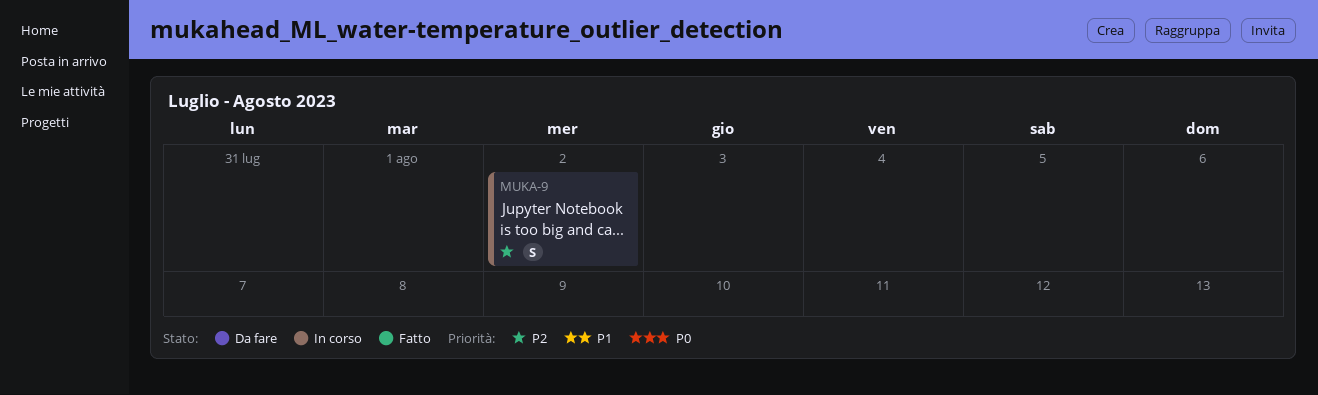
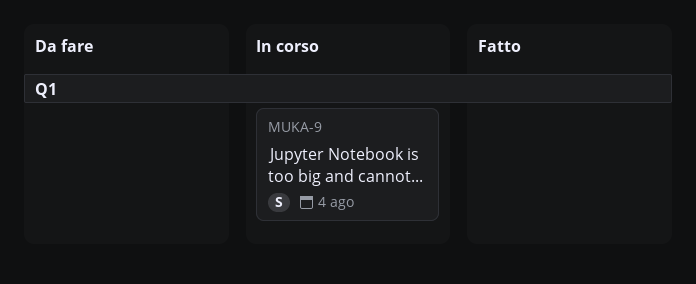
MUKA-9, due: Aug 2 -> Aug 4

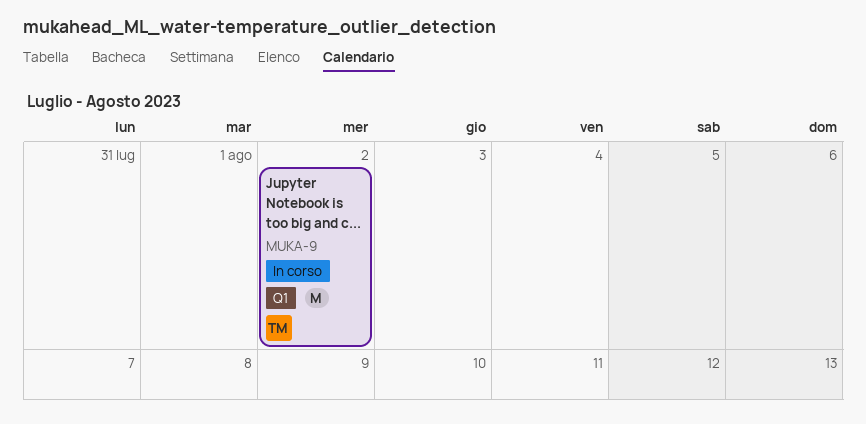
MUKA-9, estimate: S -> M
MUKA-9, due: Aug 4 -> Aug 2

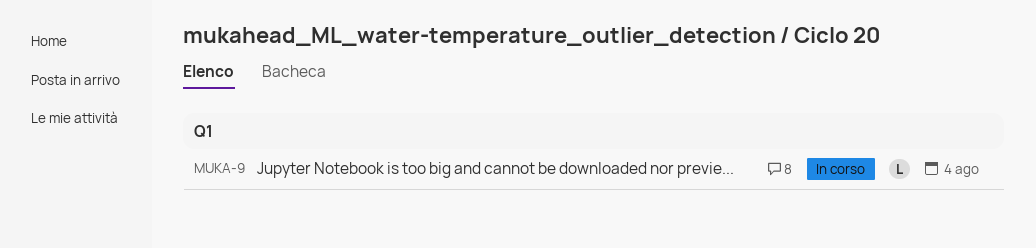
MUKA-9, estimate: M -> L
MUKA-9, due: Aug 2 -> Aug 4

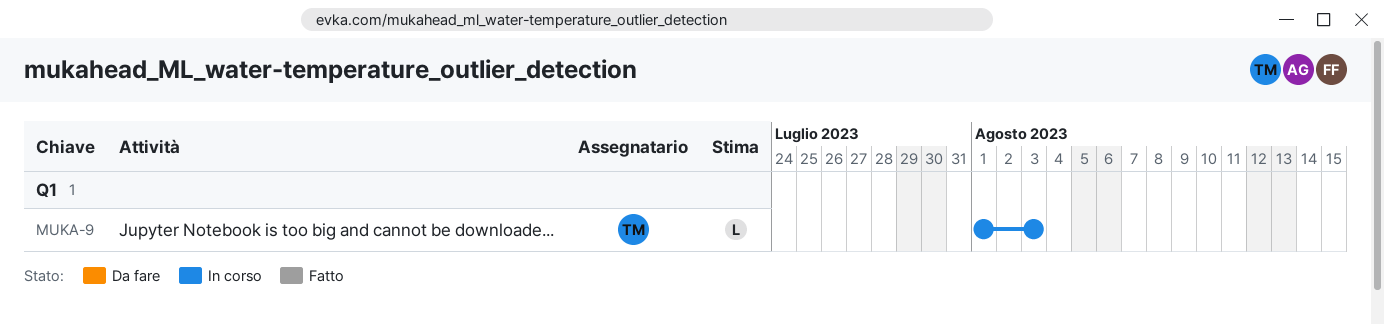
MUKA-9, due: Aug 4 -> Aug 3

